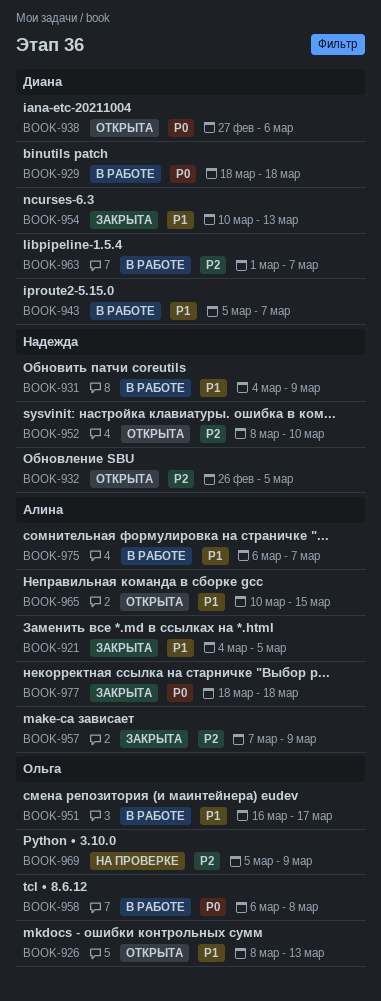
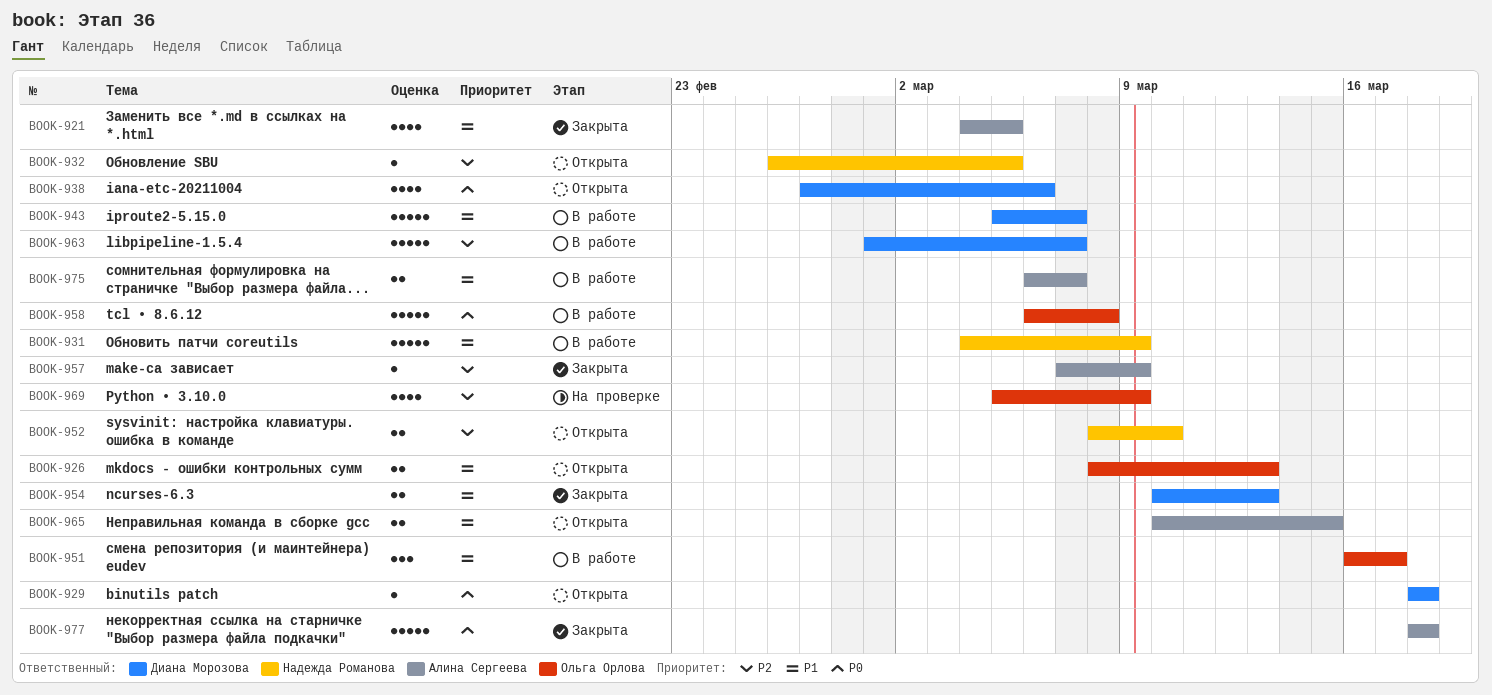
BOOK-929, status: В работе -> Открыта

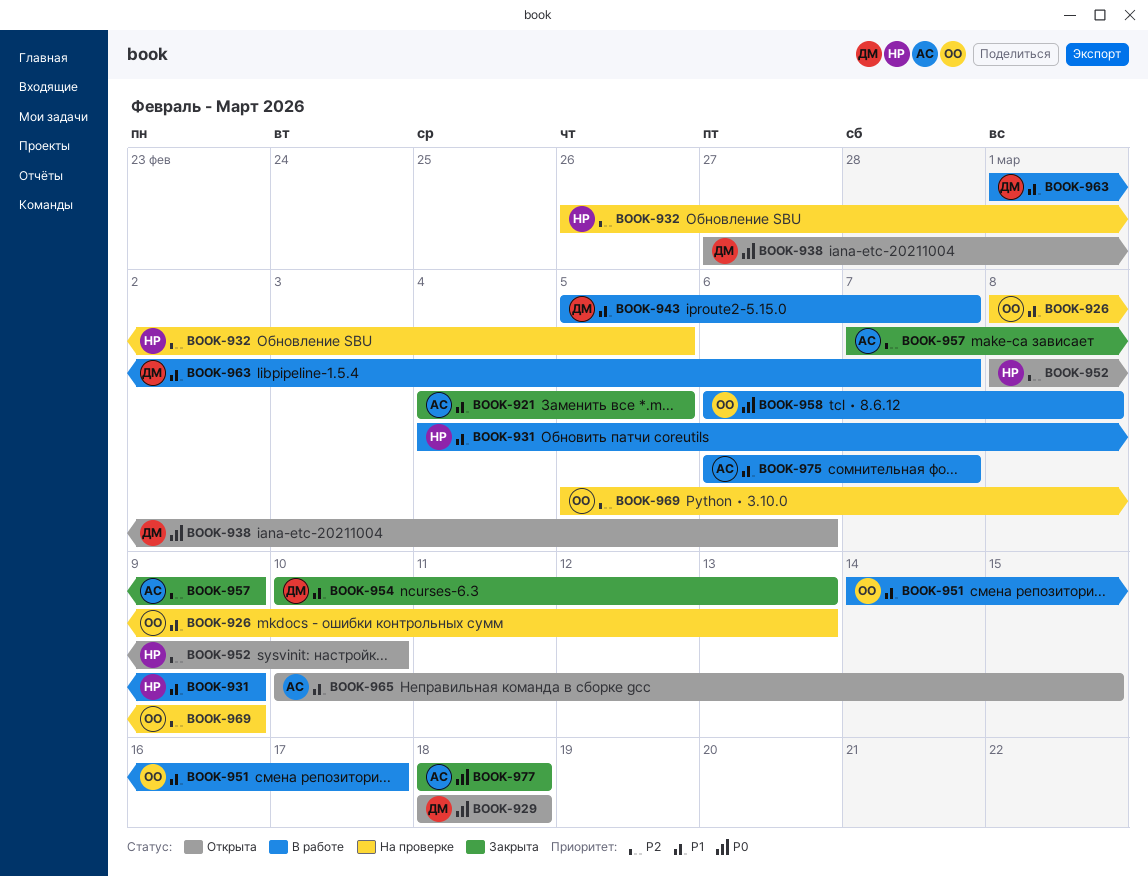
BOOK-926, status: Открыта -> На проверке
BOOK-932, status: Открыта -> На проверке
BOOK-951, start: Mar 16 -> Mar 14
BOOK-963, priority: P2 -> P1

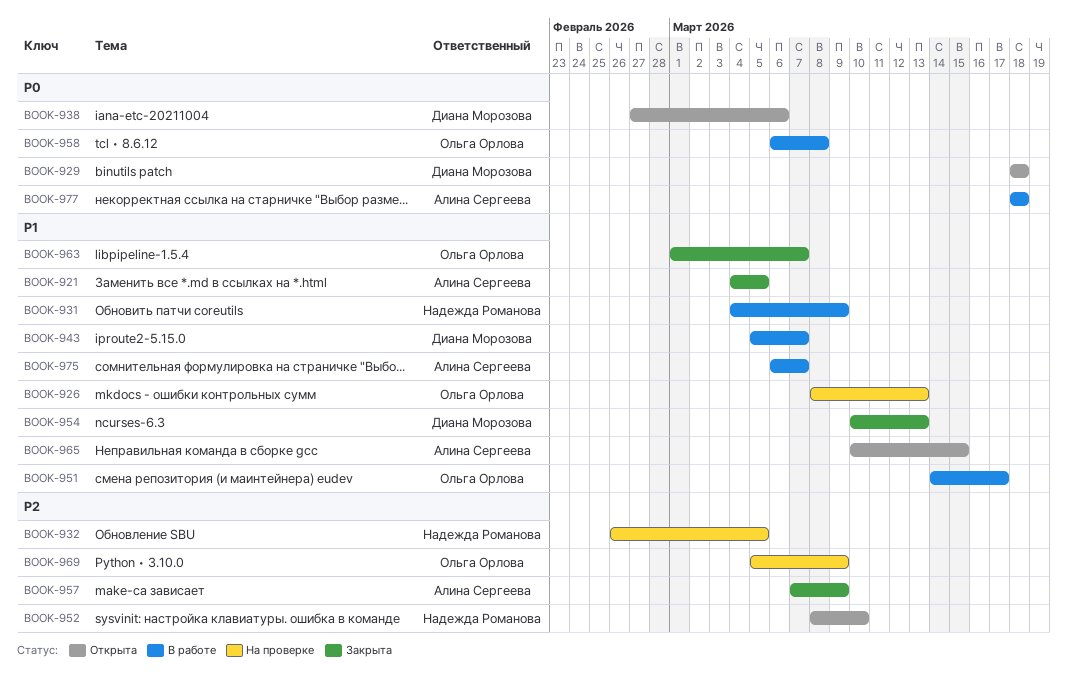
BOOK-963, status: В работе -> Закрыта
BOOK-963, owner: Диана Морозова -> Ольга Орлова
BOOK-977, status: Закрыта -> В работе

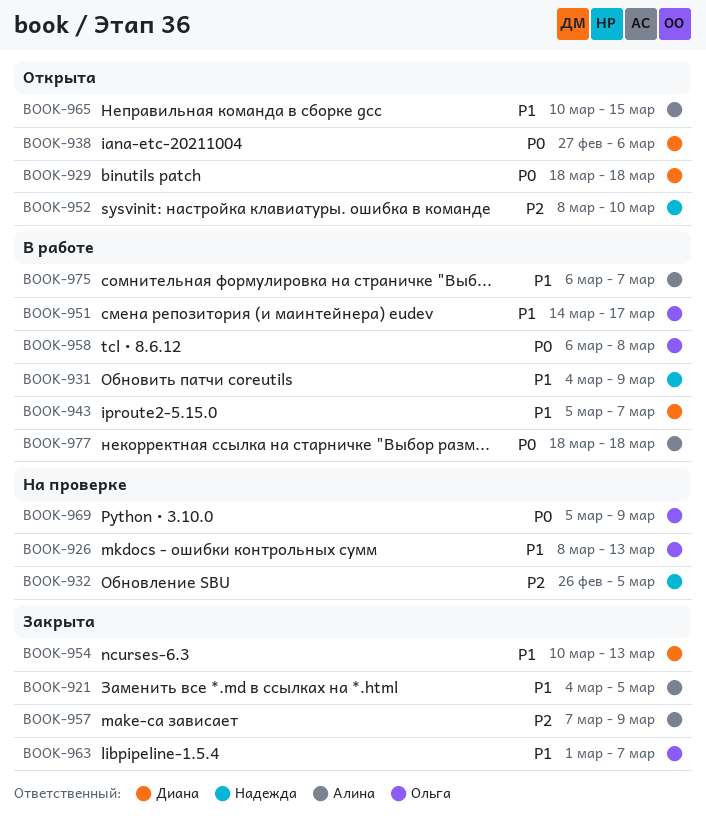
BOOK-969, priority: P2 -> P0

